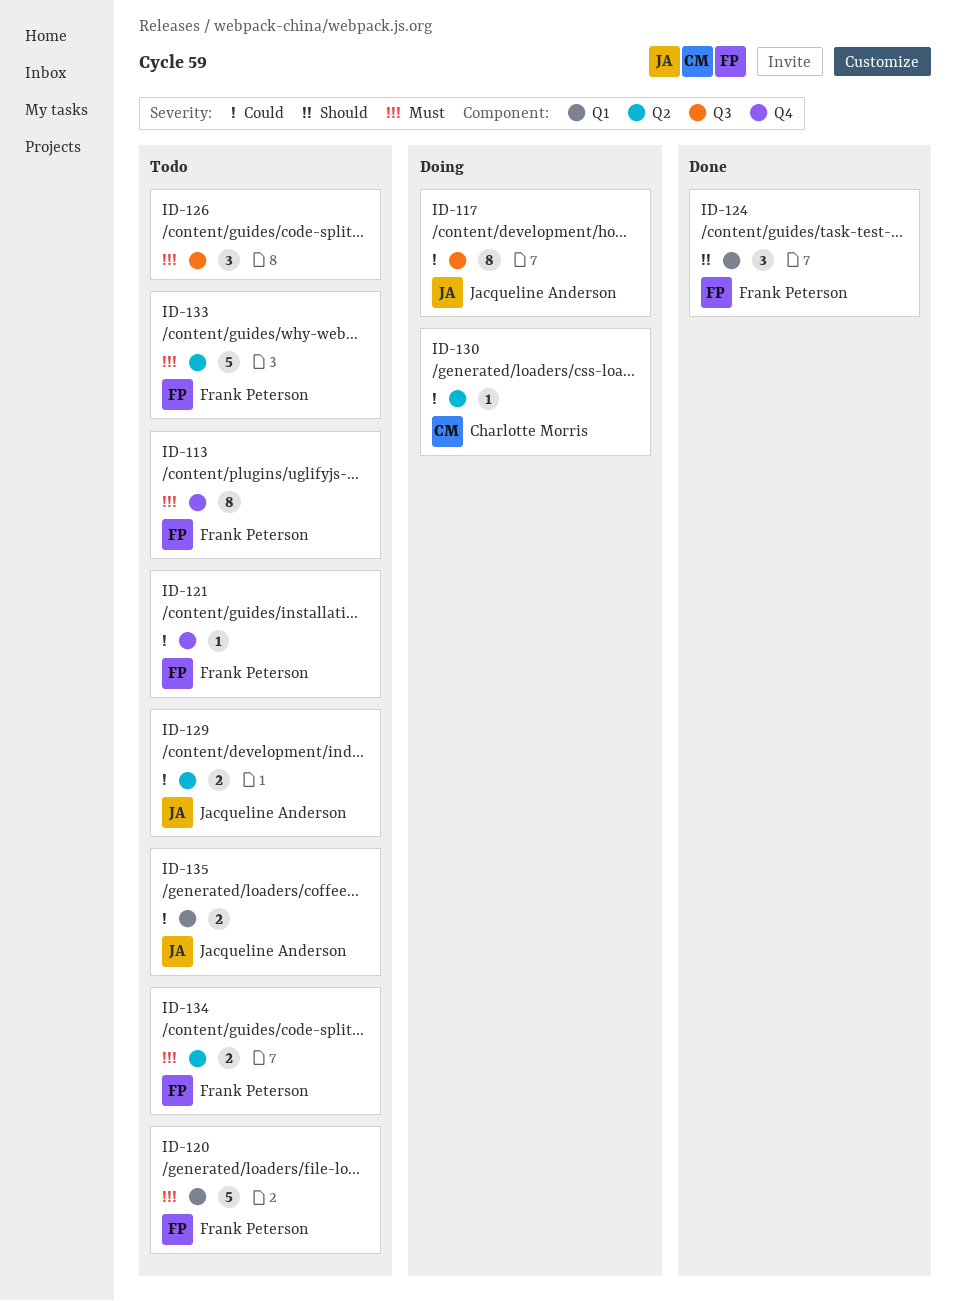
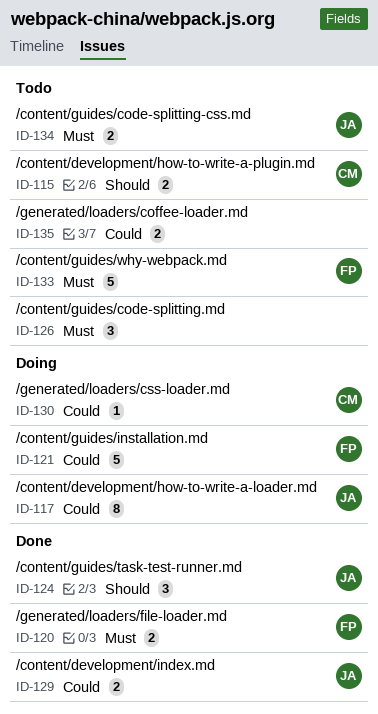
ID-113: present -> none
ID-115: none -> present
ID-120, status: Todo -> Done
ID-120, estimate: 5 -> 2
ID-121, status: Todo -> Doing
ID-121, estimate: 1 -> 5
ID-124, owner: Frank Peterson -> Jacqueline Anderson
ID-129, status: Todo -> Done
ID-134, owner: Frank Peterson -> Jacqueline Anderson
ID-135, owner: Jacqueline Anderson -> none

